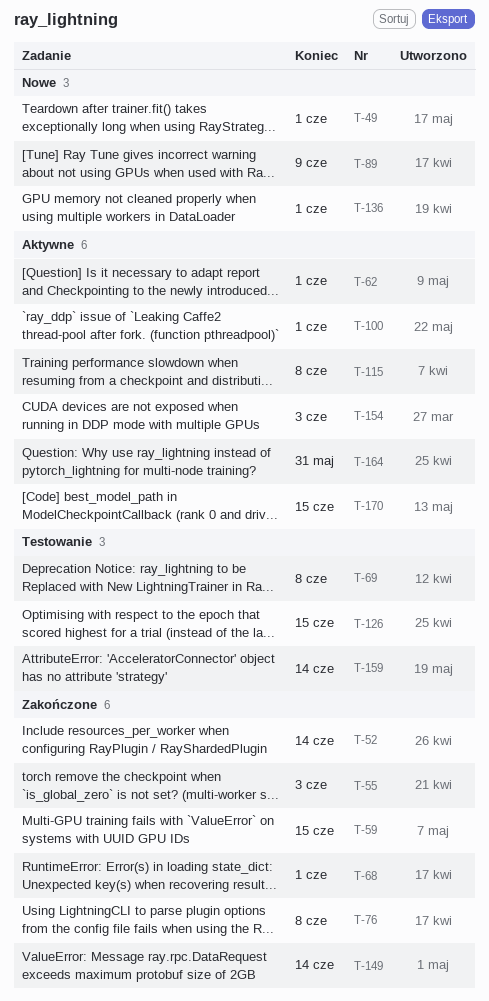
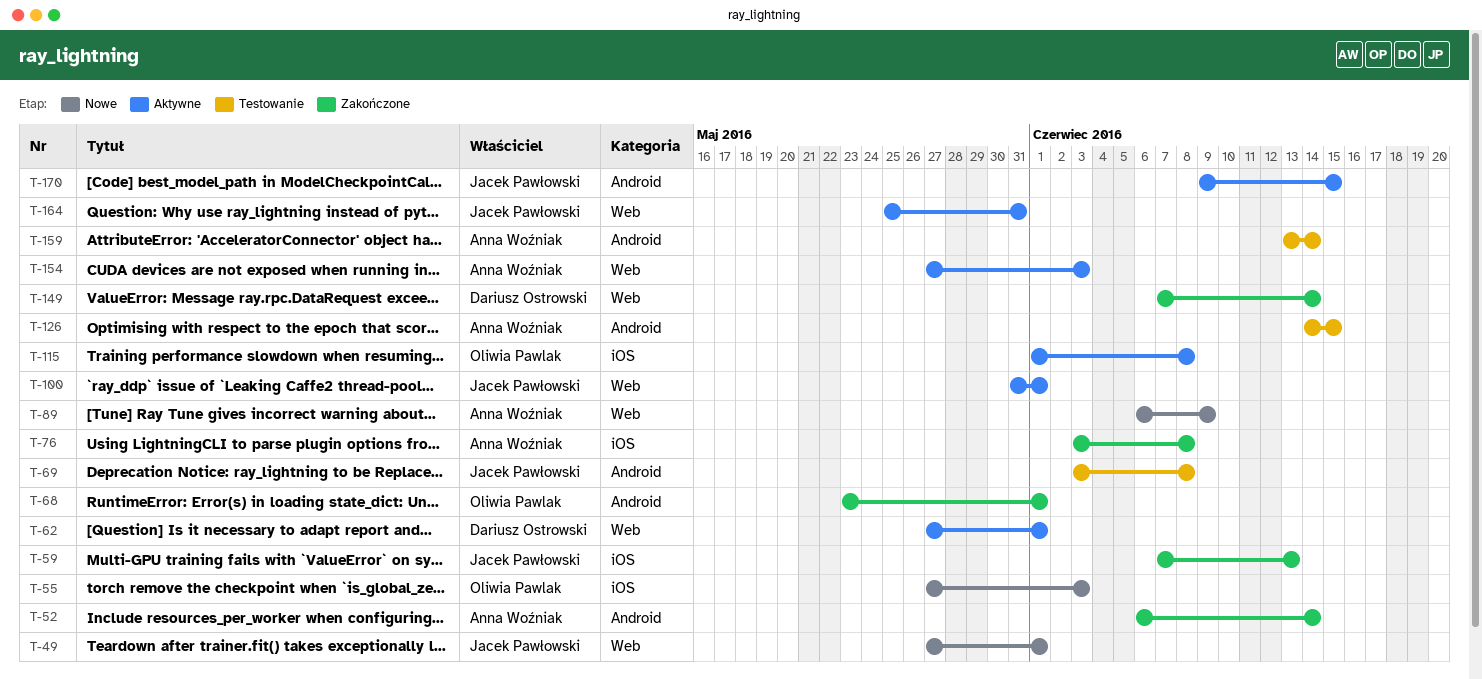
T-55, status: Zakończone -> Nowe
T-59, due: Jun 15 -> Jun 13
T-136: present -> none

